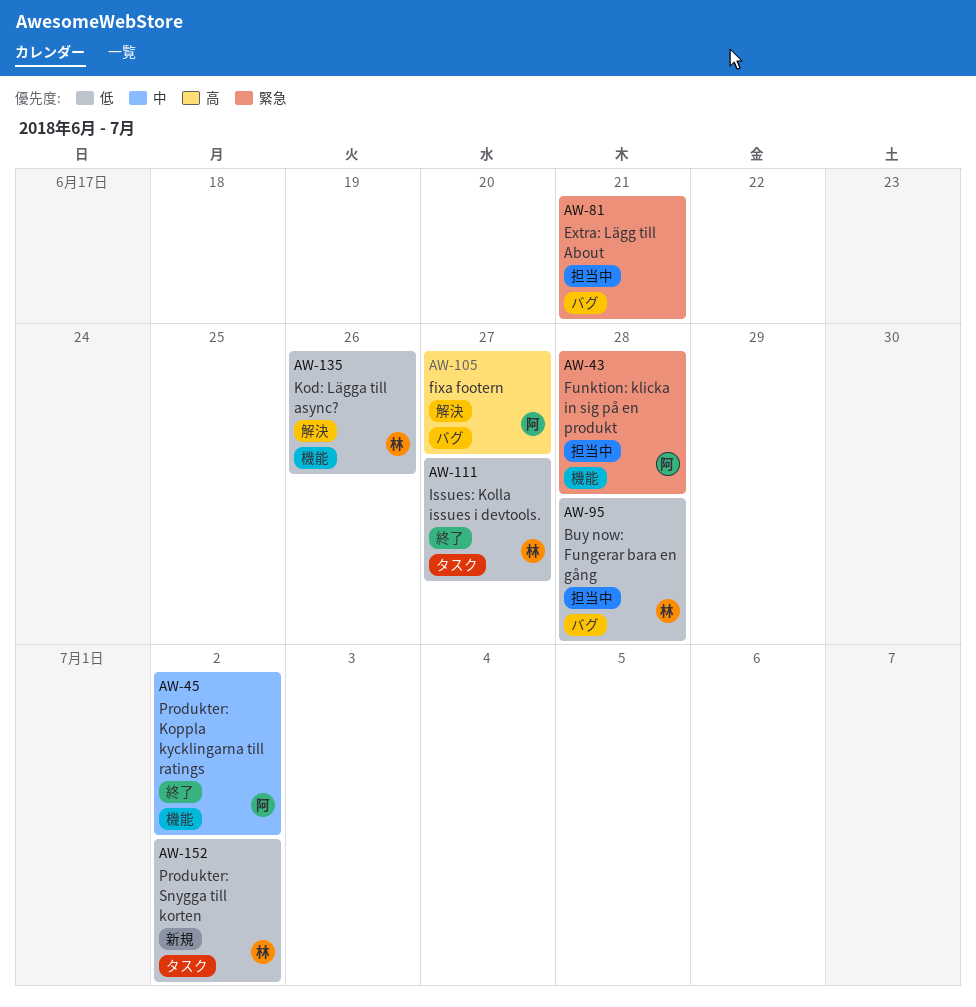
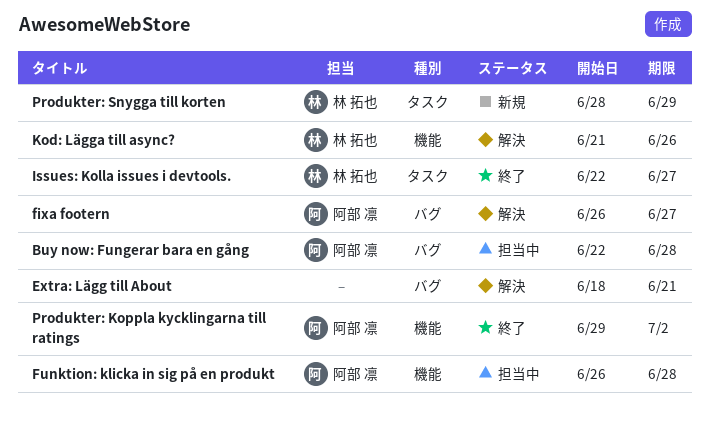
Buy now: Fungerar bara en gång, owner: 林 拓也 -> 阿部 凛
Extra: Lägg till About, status: 担当中 -> 解決
Produkter: Snygga till korten, due: Jul 2 -> Jun 29

